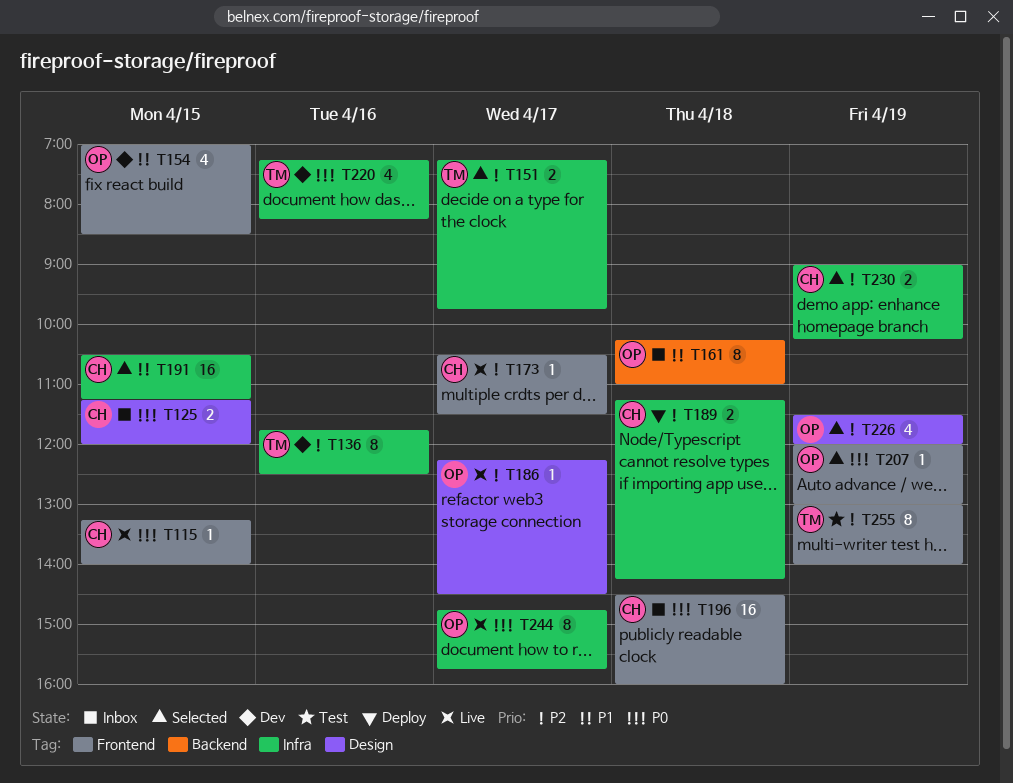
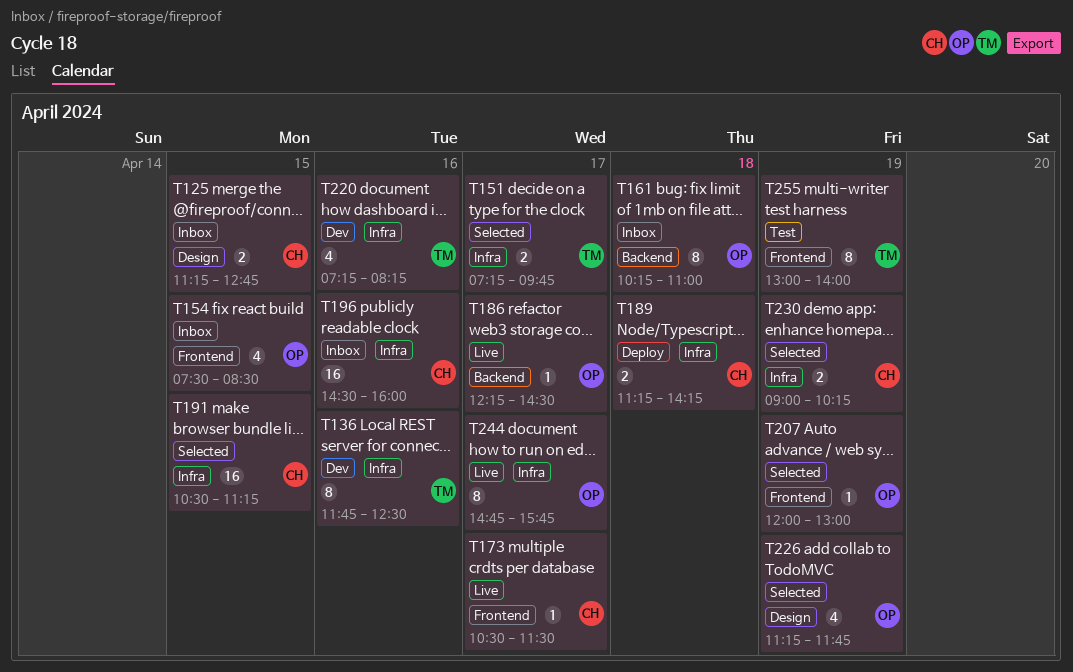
T115: present -> none
T125, ends: 12:00 -> 12:45
T154, status: Dev -> Inbox
T154, begins: 07:00 -> 07:30
T186, label: Design -> Backend
T196, label: Frontend -> Infra
T196, day: Apr 18 -> Apr 16
T226, begins: 11:30 -> 11:15
T226, ends: 12:00 -> 11:45

